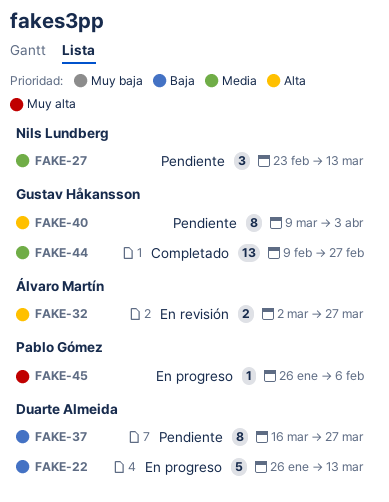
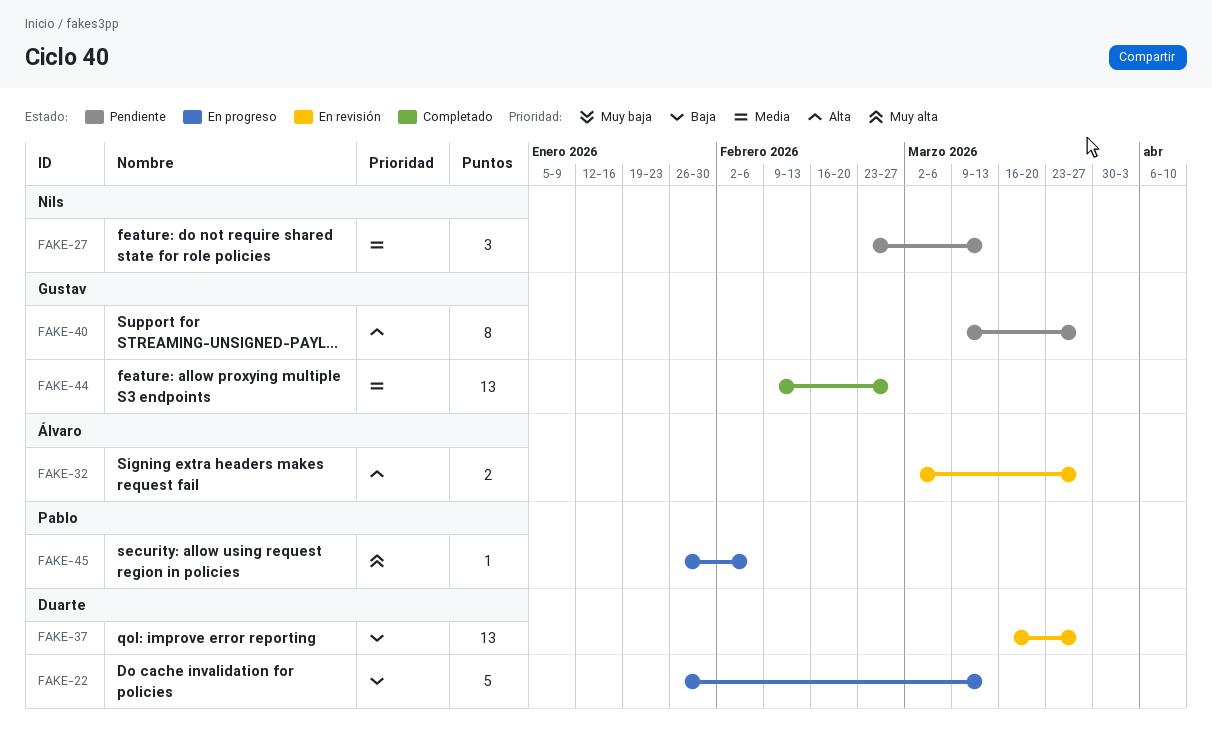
FAKE-37, status: Pendiente -> En revisión
FAKE-37, estimate: 8 -> 13
FAKE-40, due: Apr 3 -> Mar 27

